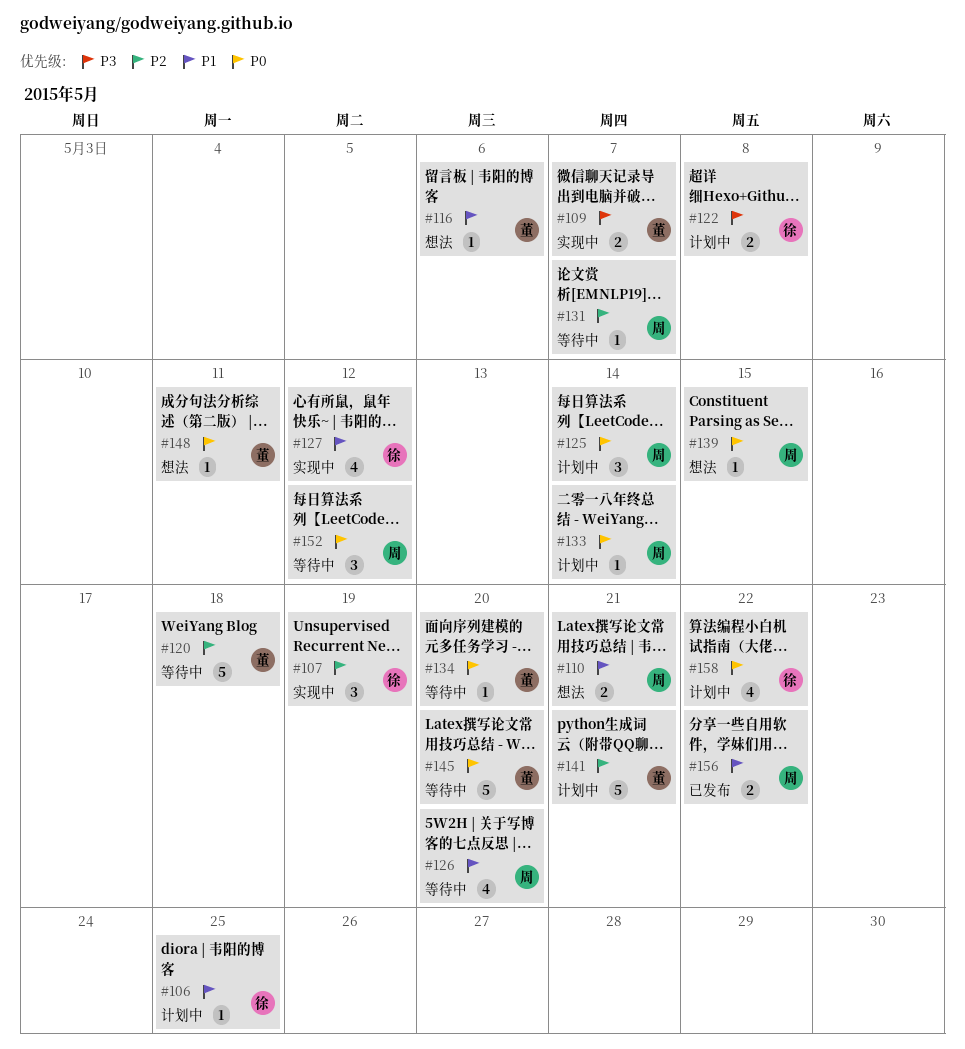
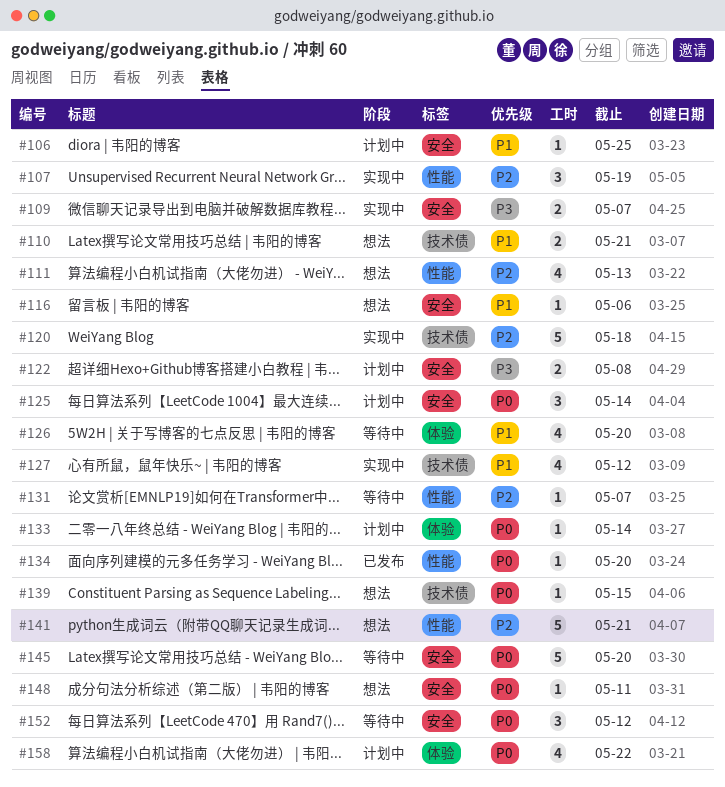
#111: none -> present
#120, status: 等待中 -> 实现中
#134, status: 等待中 -> 已发布
#141, status: 计划中 -> 想法
#156: present -> none

